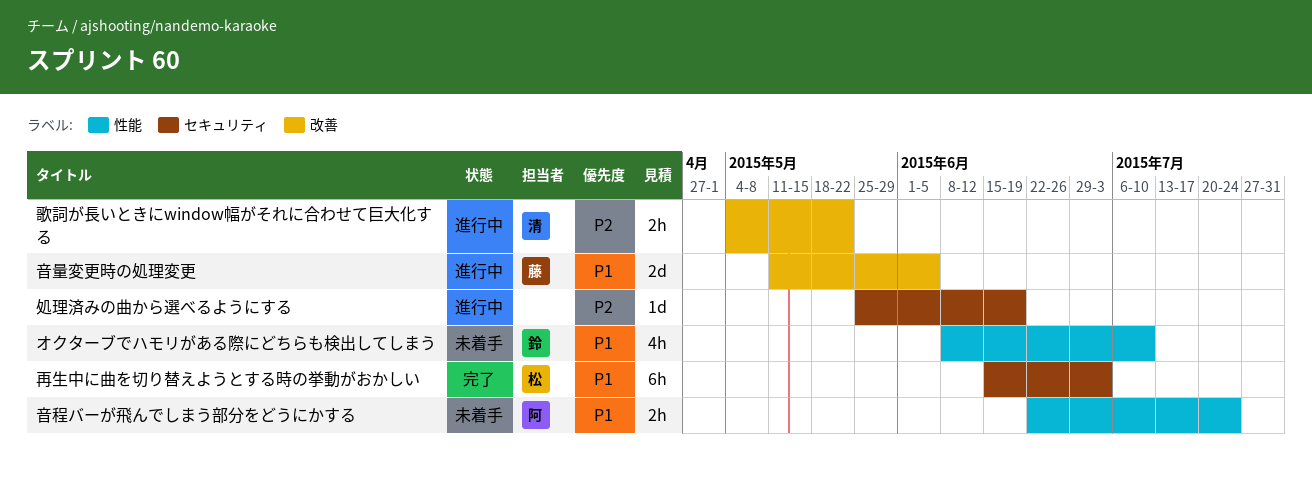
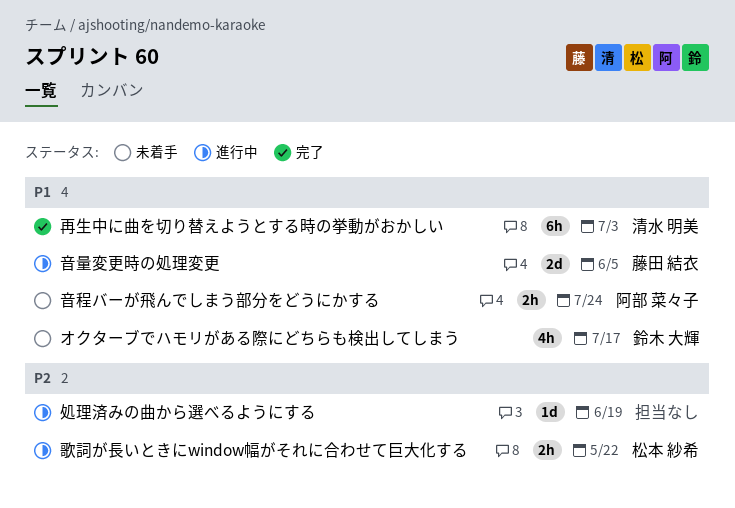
オクターブでハモリがある際にどちらも検出してしまう, due: Jul 10 -> Jul 17
再生中に曲を切り替えようとする時の挙動がおかしい, owner: 松本 紗希 -> 清水 明美
歌詞が長いときにwindow幅がそれに合わせて巨大化する, owner: 清水 明美 -> 松本 紗希

